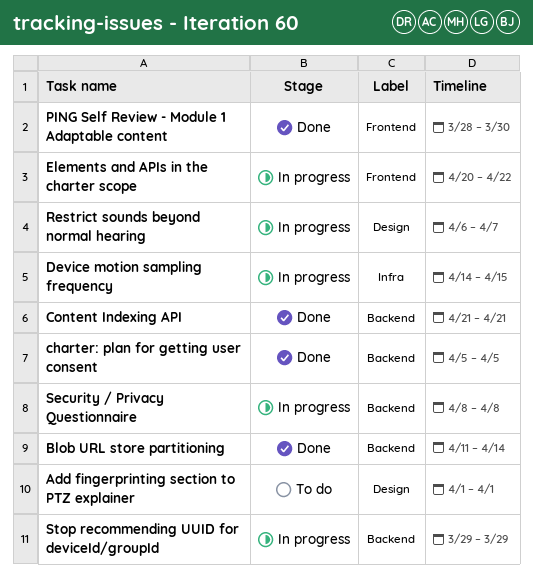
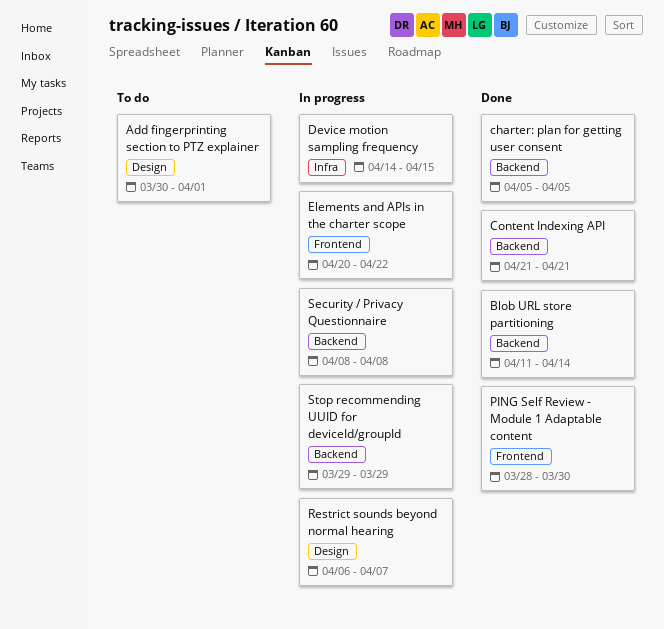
Add fingerprinting section to PTZ explainer, start: Apr 1 -> Mar 30

